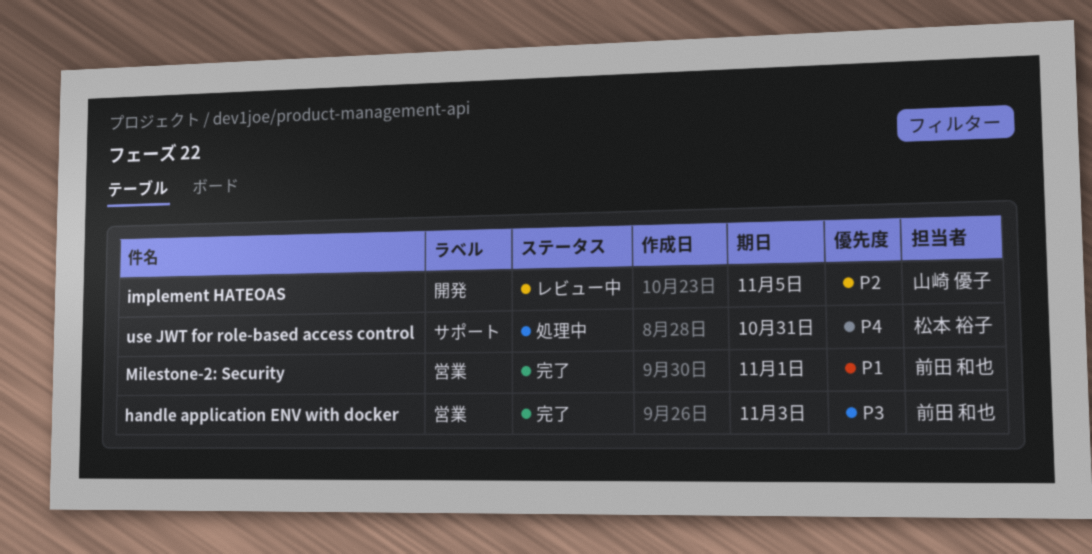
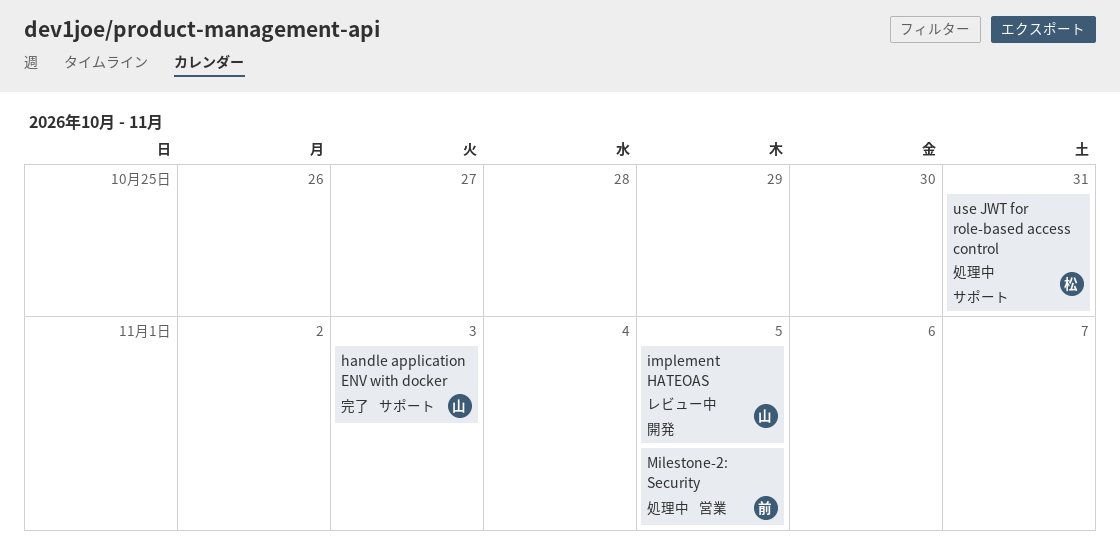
handle application ENV with docker, owner: 前田 和也 -> 山崎 優子
handle application ENV with docker, label: 営業 -> サポート
Milestone-2: Security, status: 完了 -> 処理中
Milestone-2: Security, due: Nov 1 -> Nov 5

